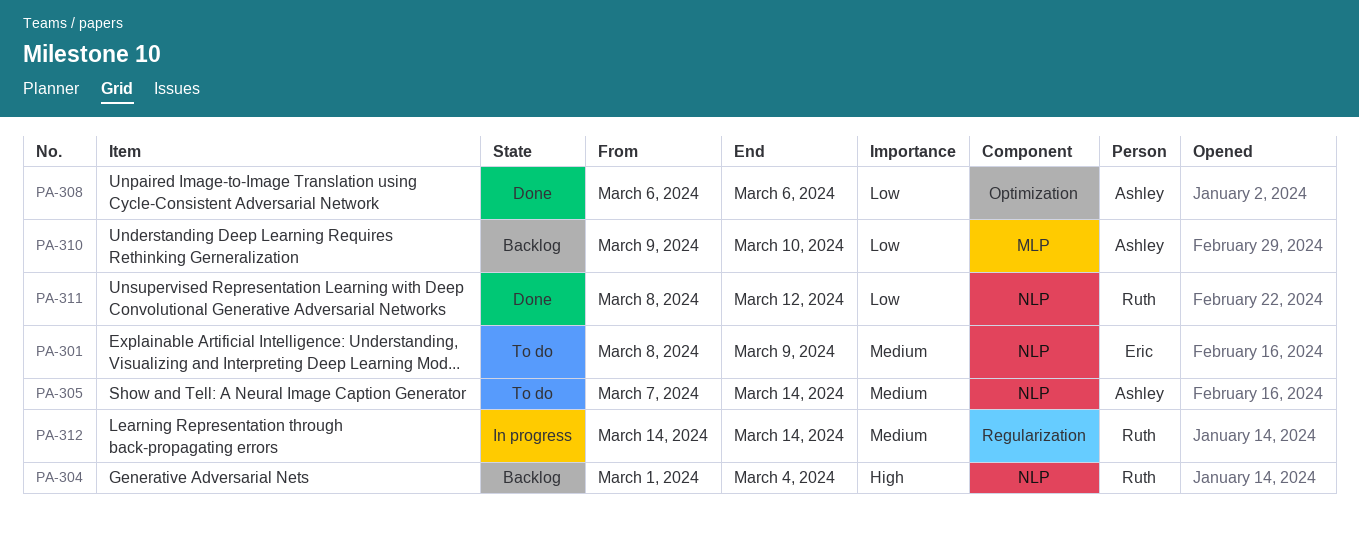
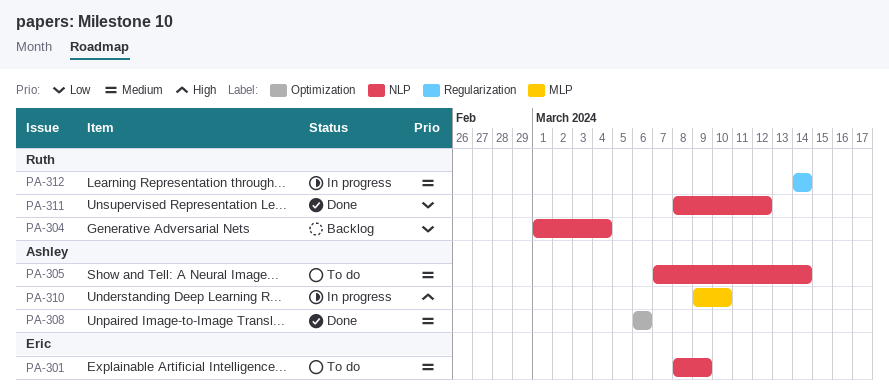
PA-304, priority: High -> Low
PA-308, priority: Low -> Medium
PA-310, status: Backlog -> In progress
PA-310, priority: Low -> High

